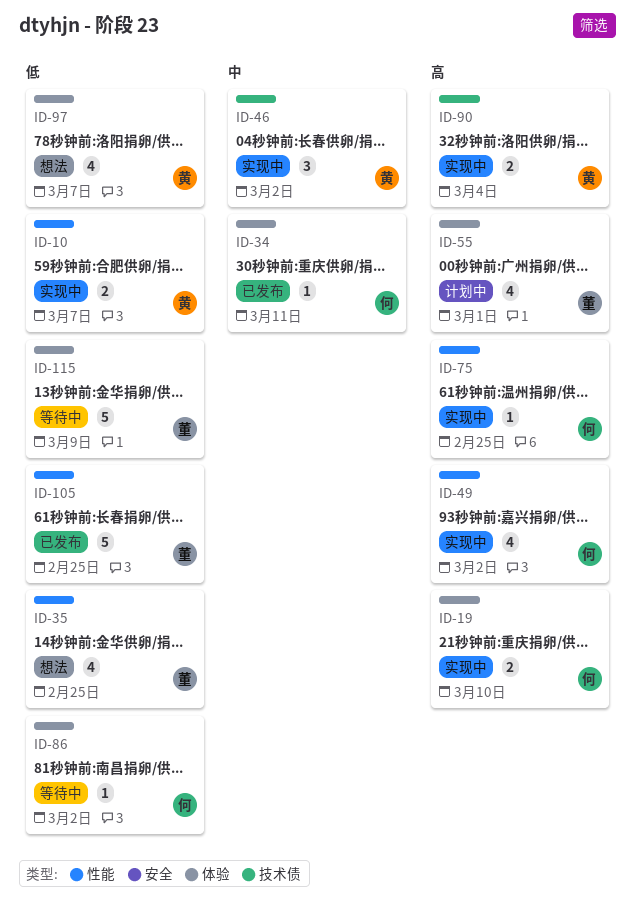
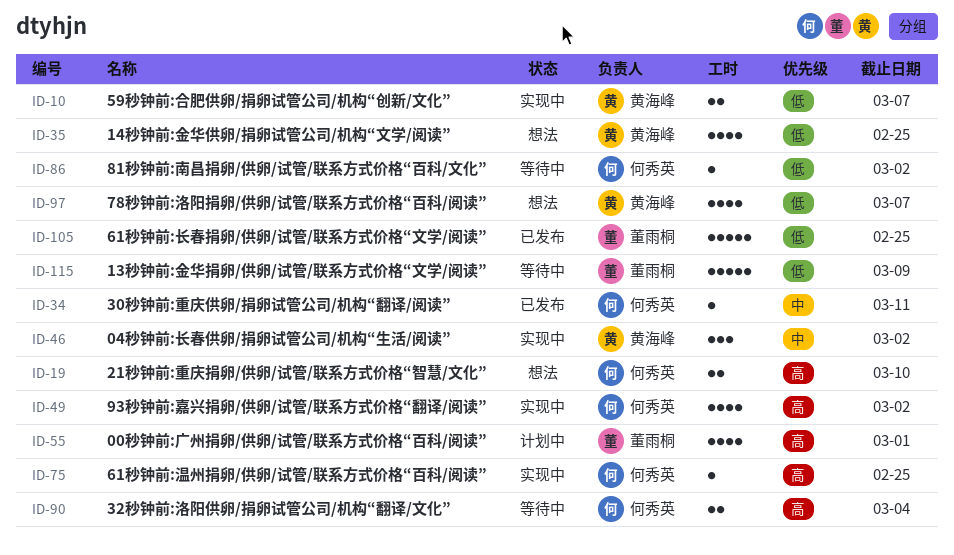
ID-19, status: 实现中 -> 想法
ID-35, owner: 董雨桐 -> 黄海峰
ID-90, status: 实现中 -> 等待中
ID-90, owner: 黄海峰 -> 何秀英

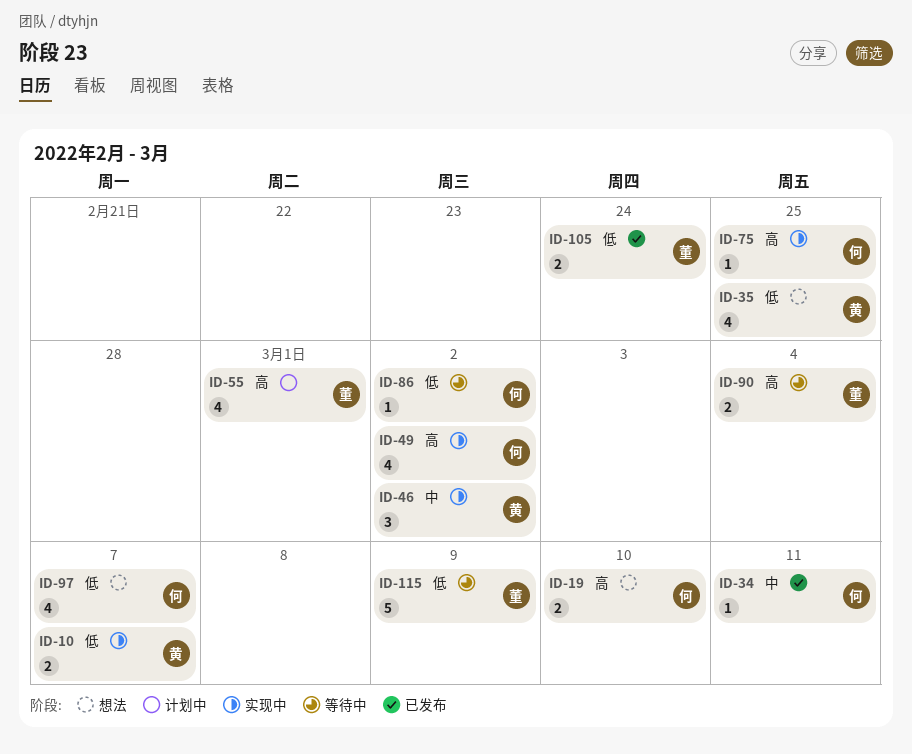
ID-90, owner: 何秀英 -> 董雨桐
ID-97, owner: 黄海峰 -> 何秀英
ID-105, estimate: 5 -> 2
ID-105, due: Feb 25 -> Feb 24

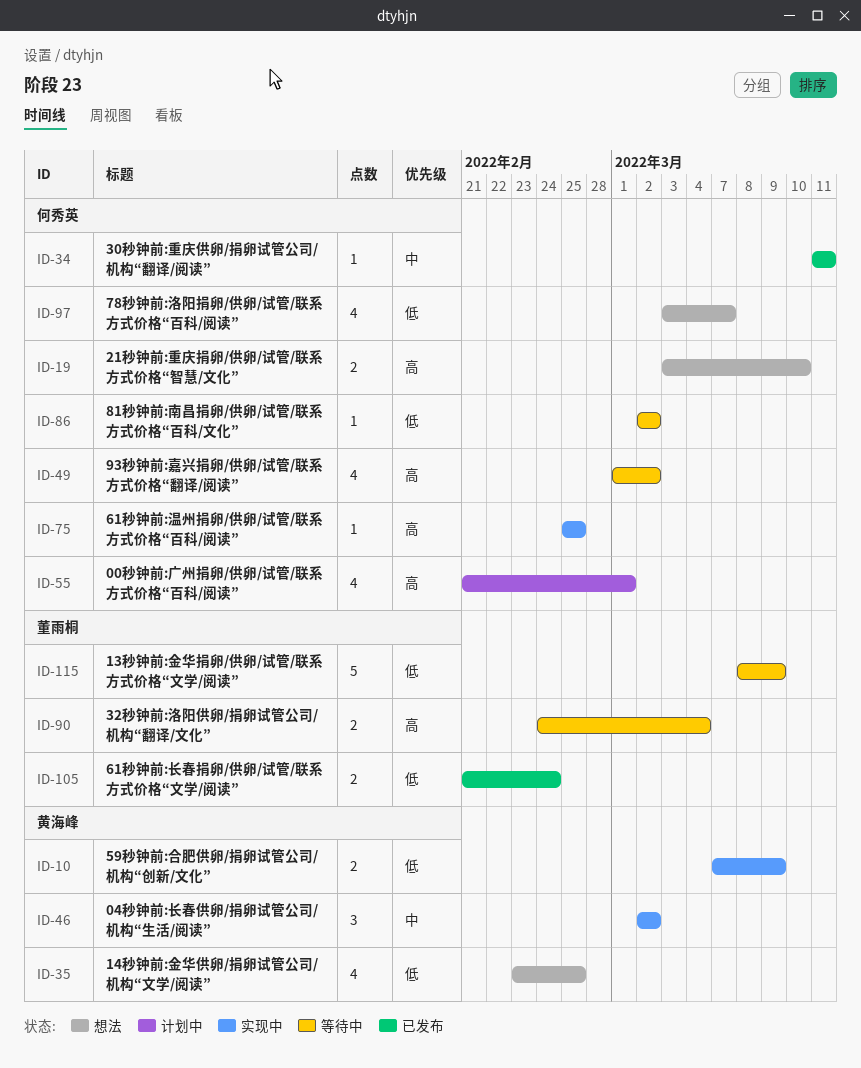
ID-10, due: Mar 7 -> Mar 9
ID-49, status: 实现中 -> 等待中
ID-55, owner: 董雨桐 -> 何秀英

